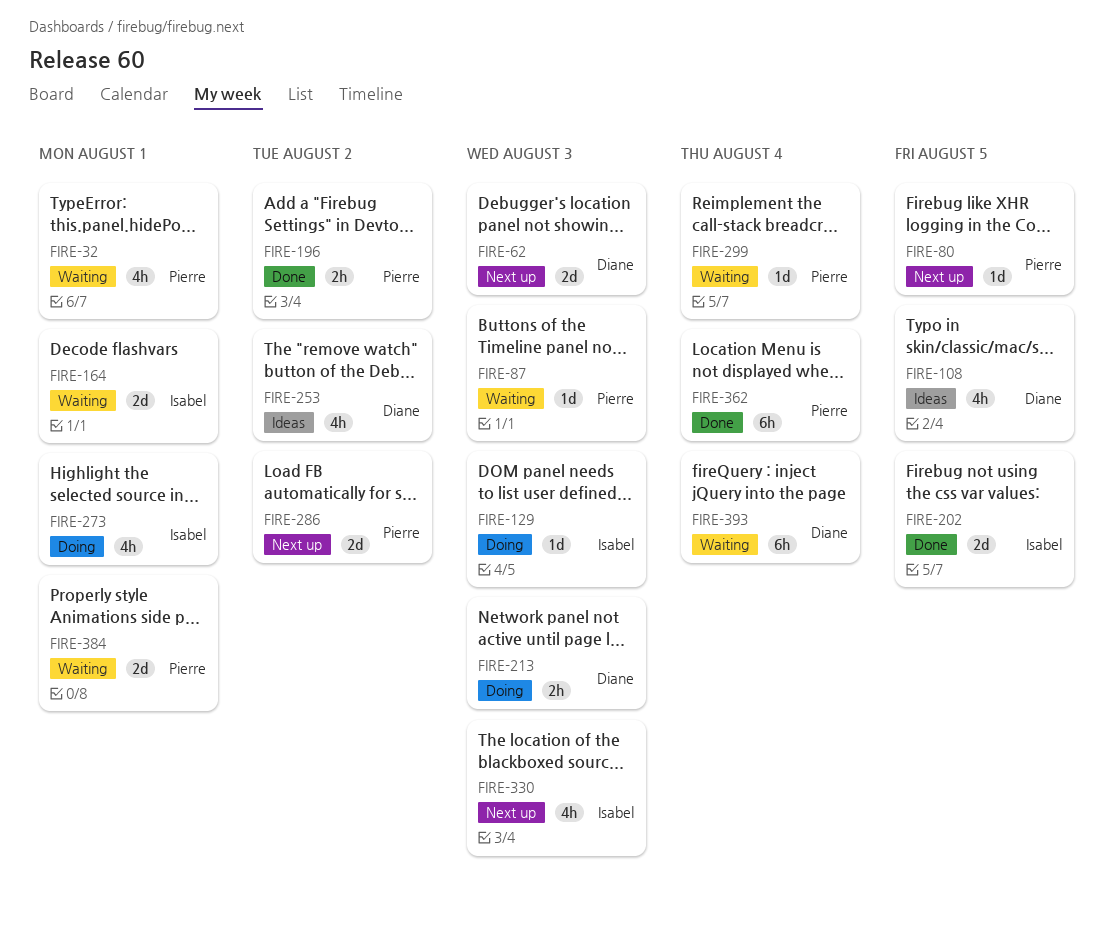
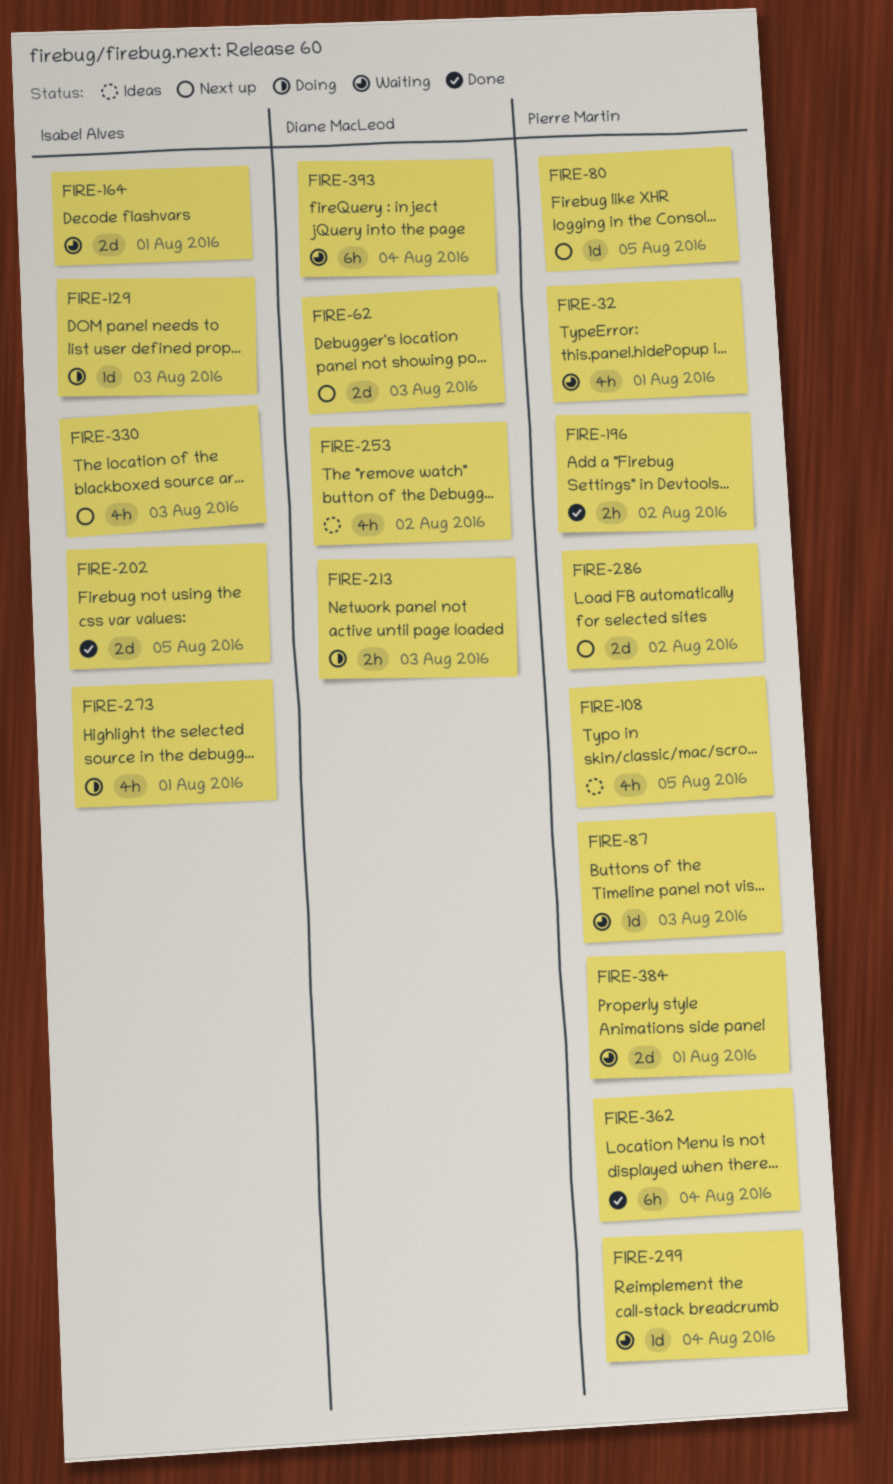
FIRE-108, owner: Diane MacLeod -> Pierre Martin

